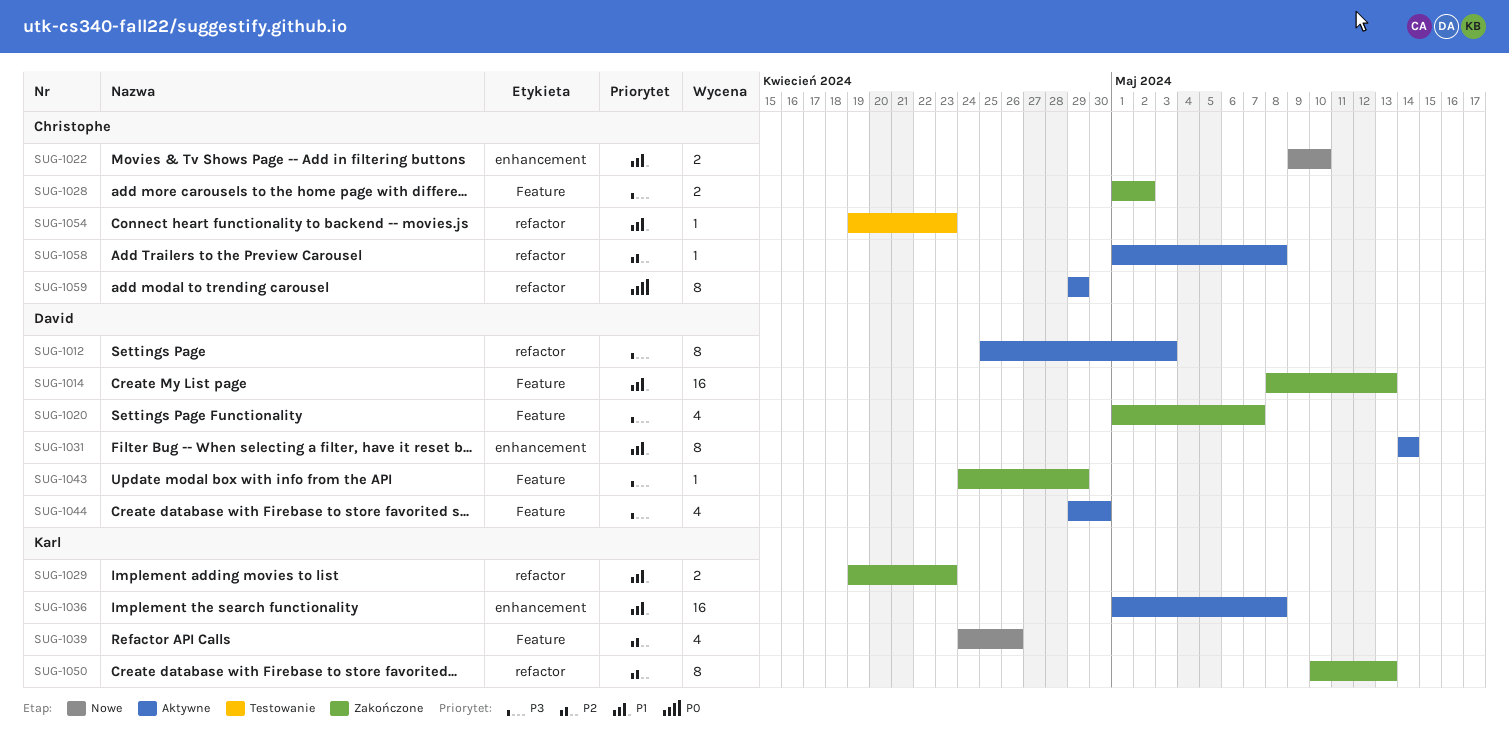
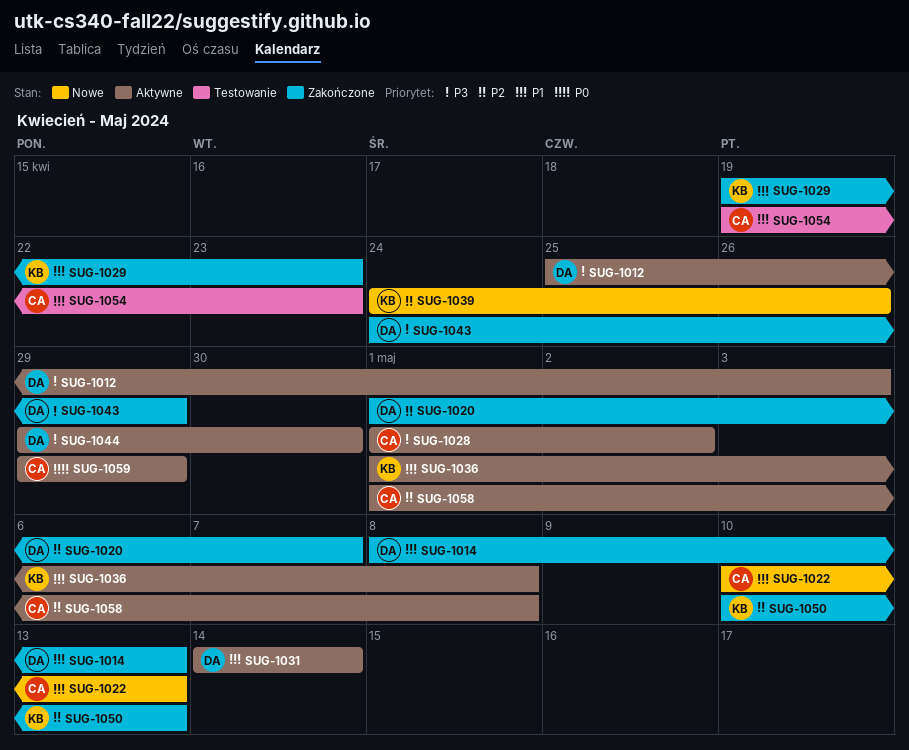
SUG-1020, priority: P3 -> P2
SUG-1022, start: May 9 -> May 10
SUG-1022, due: May 10 -> May 13
SUG-1028, status: Zakończone -> Aktywne

